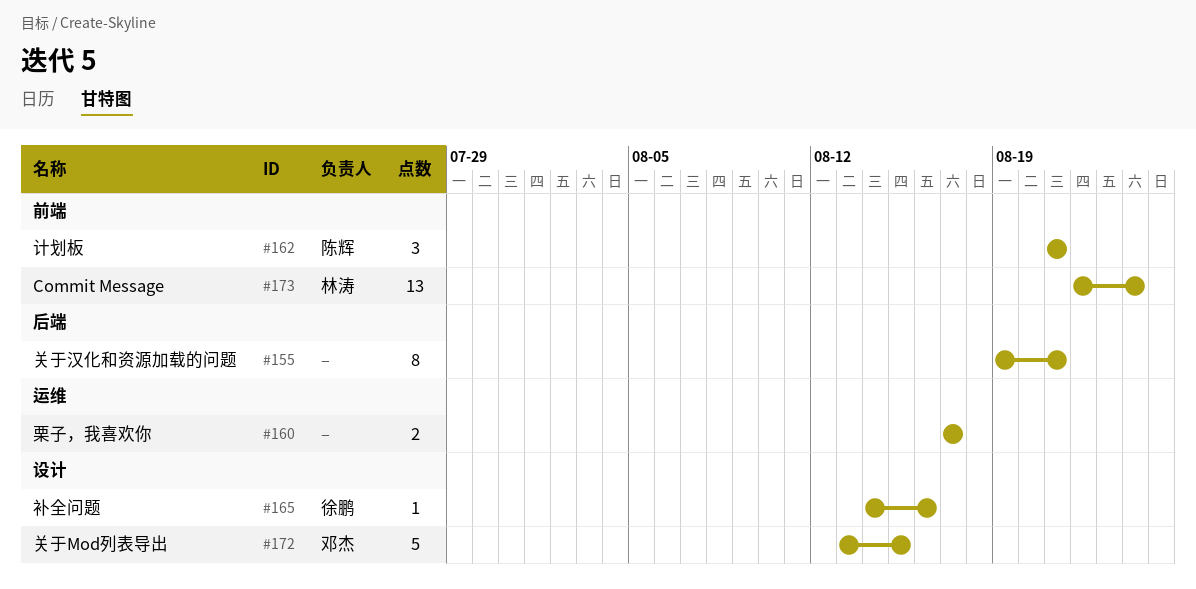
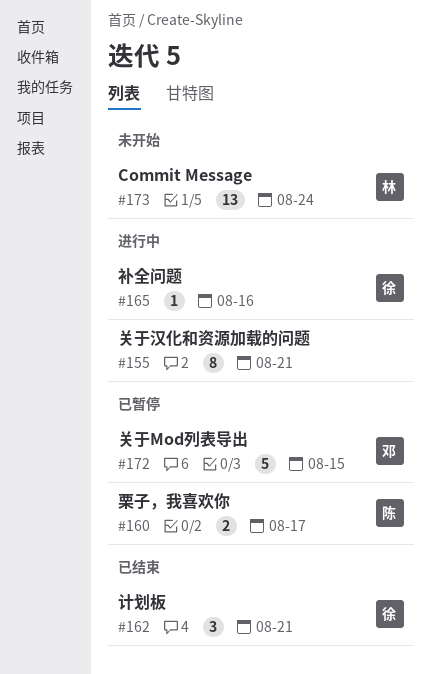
#160, owner: none -> 陈辉
#162, owner: 陈辉 -> 徐鹏

